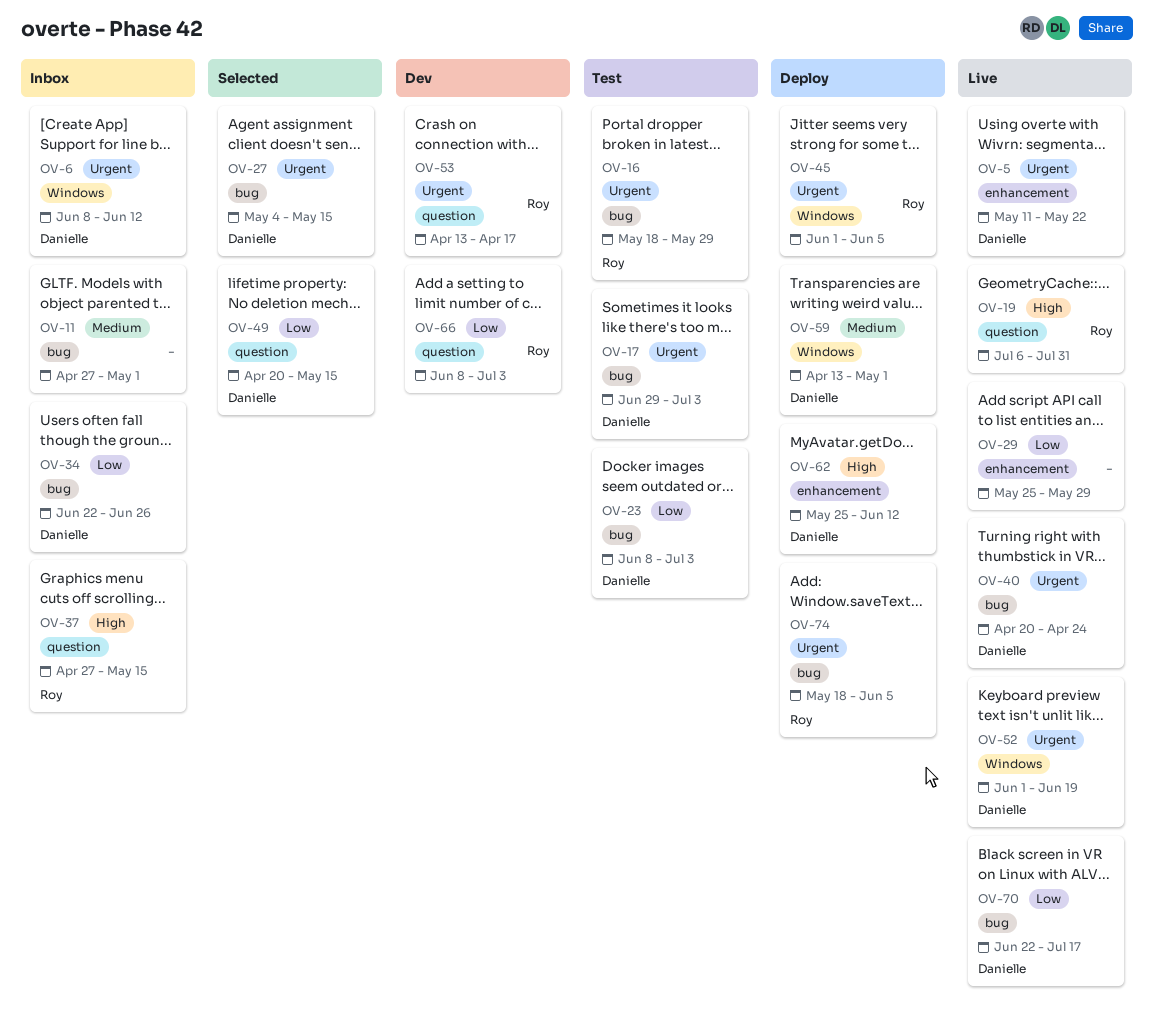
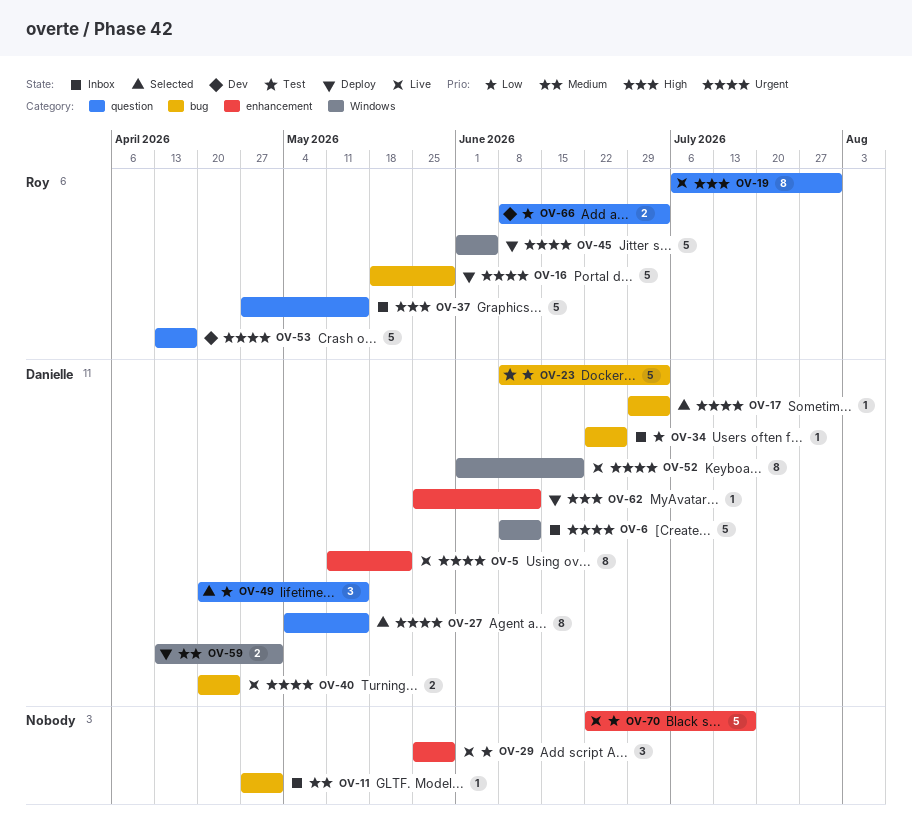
OV-16, status: Test -> Deploy
OV-17, status: Test -> Selected
OV-27, label: bug -> question
OV-70, owner: Danielle -> none
OV-70, label: bug -> enhancement
OV-74: present -> none

